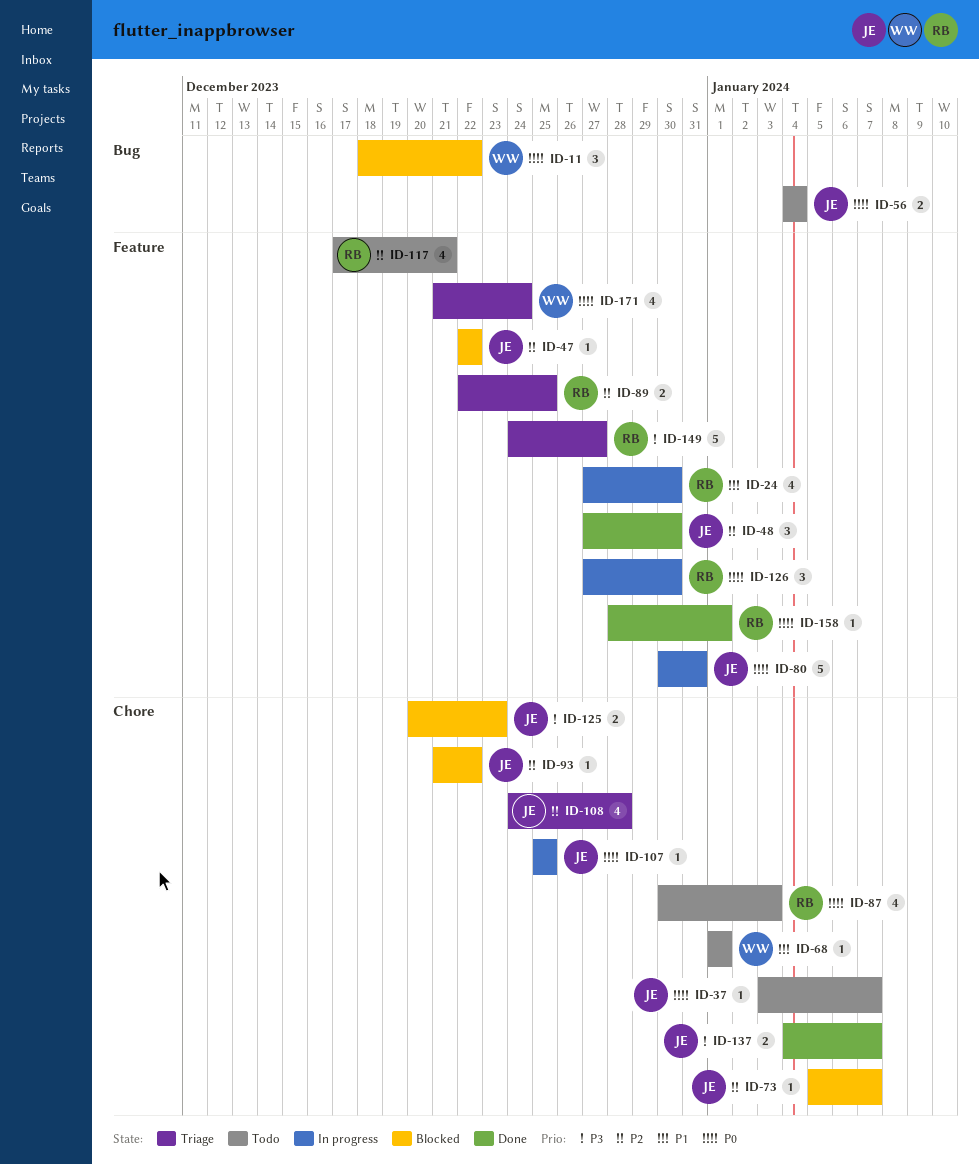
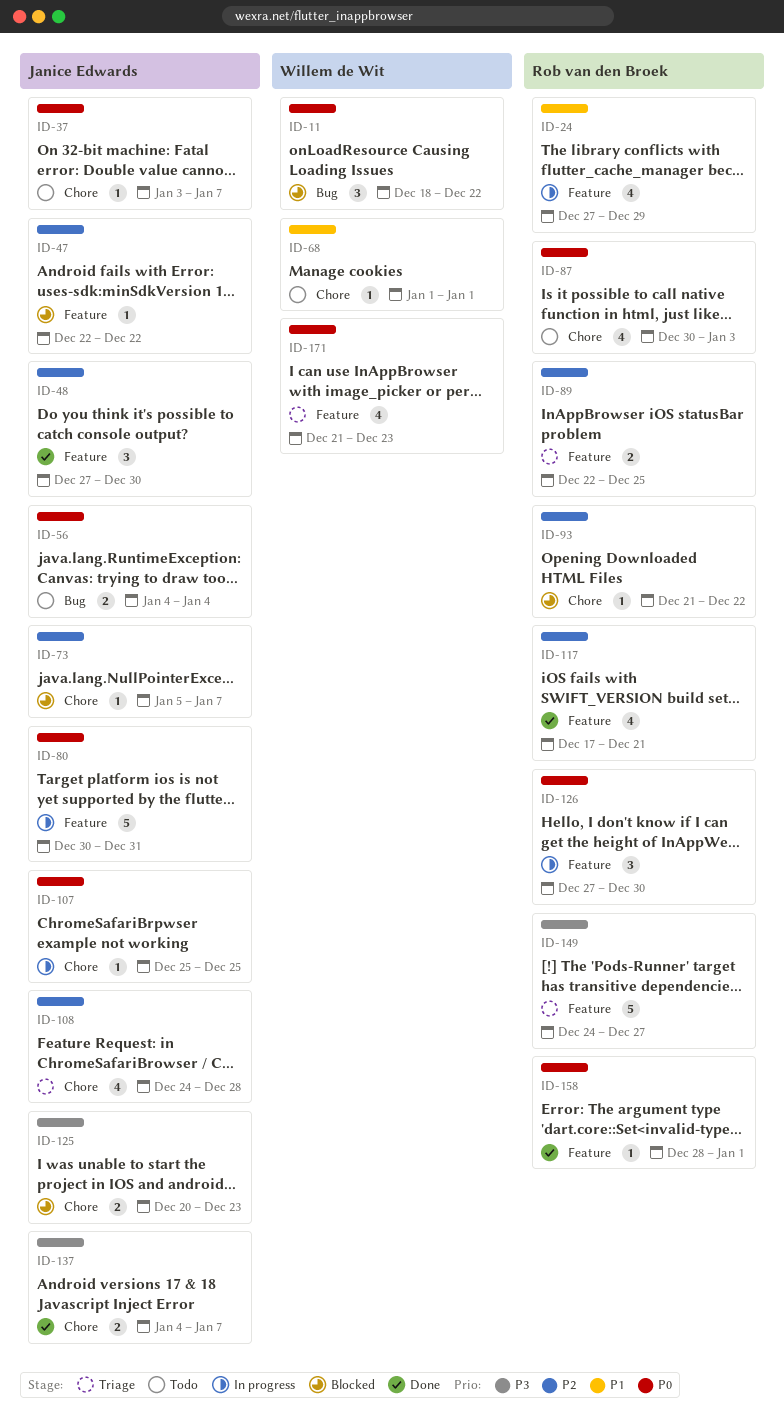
ID-24, due: Dec 30 -> Dec 29
ID-93, owner: Janice Edwards -> Rob van den Broek
ID-117, status: Todo -> Done
ID-171, due: Dec 24 -> Dec 23

